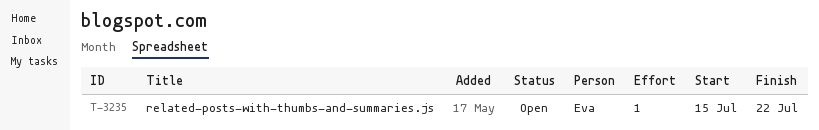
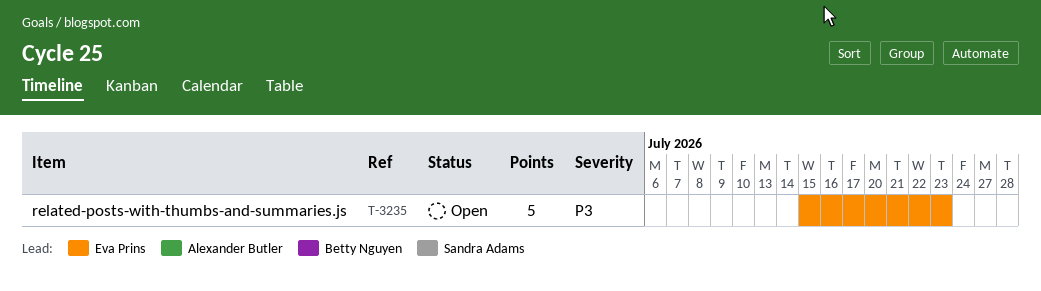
T-3235, estimate: 1 -> 5
T-3235, due: Jul 22 -> Jul 23

